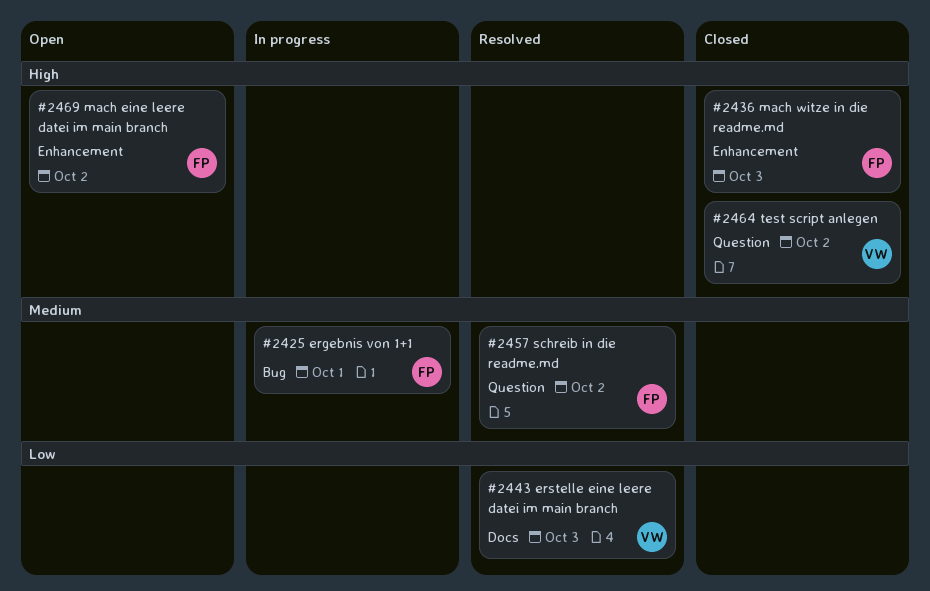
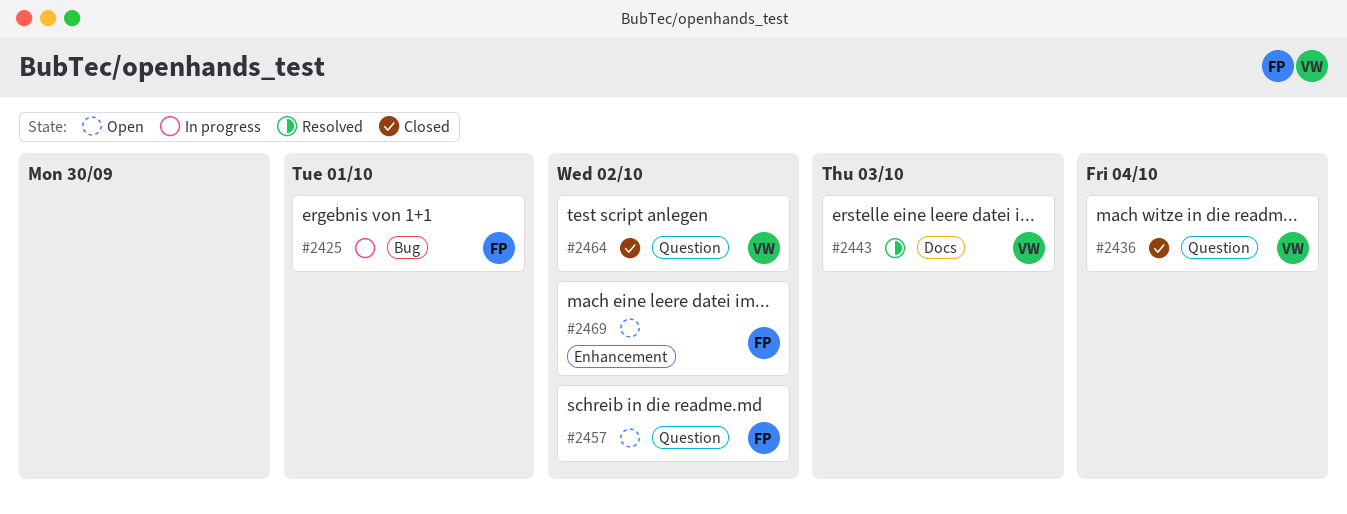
#2436, owner: FP -> VW
#2436, label: Enhancement -> Question
#2436, due: Oct 3 -> Oct 4
#2457, status: Resolved -> Open

